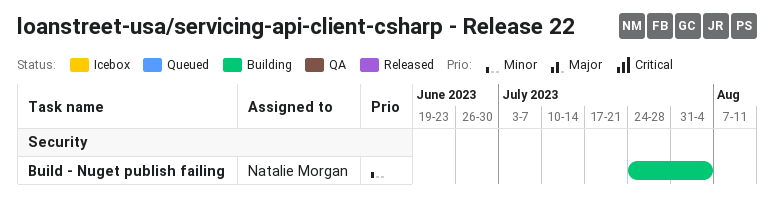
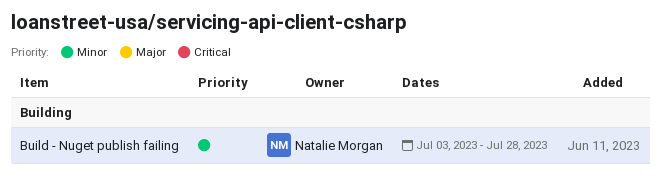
Build - Nuget publish failing, start: Jul 24 -> Jul 3
Build - Nuget publish failing, due: Aug 4 -> Jul 28

